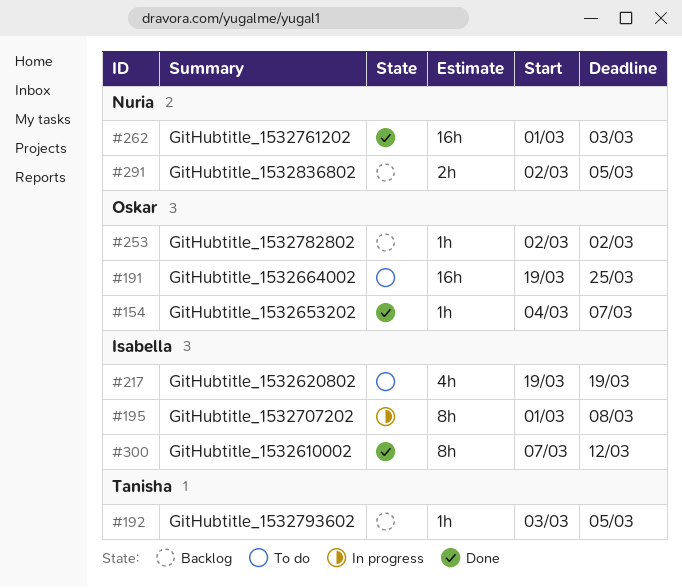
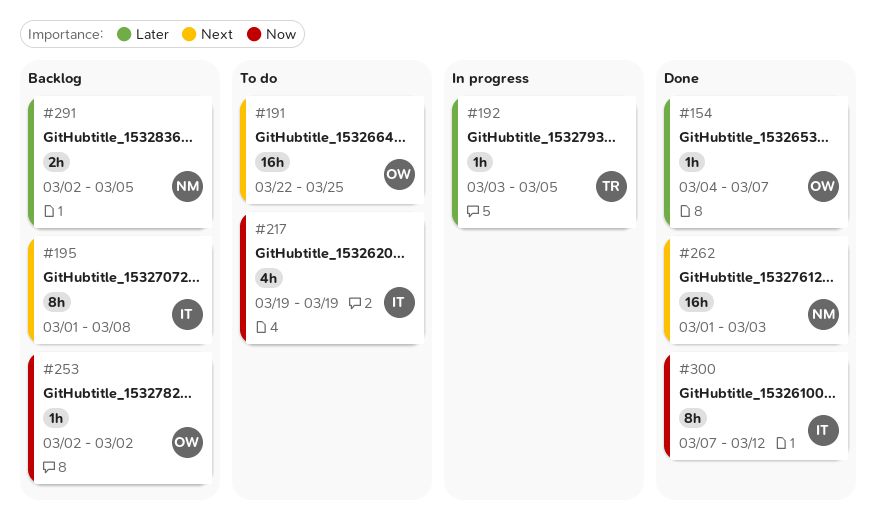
#191, start: Mar 19 -> Mar 22
#192, status: Backlog -> In progress
#195, status: In progress -> Backlog

